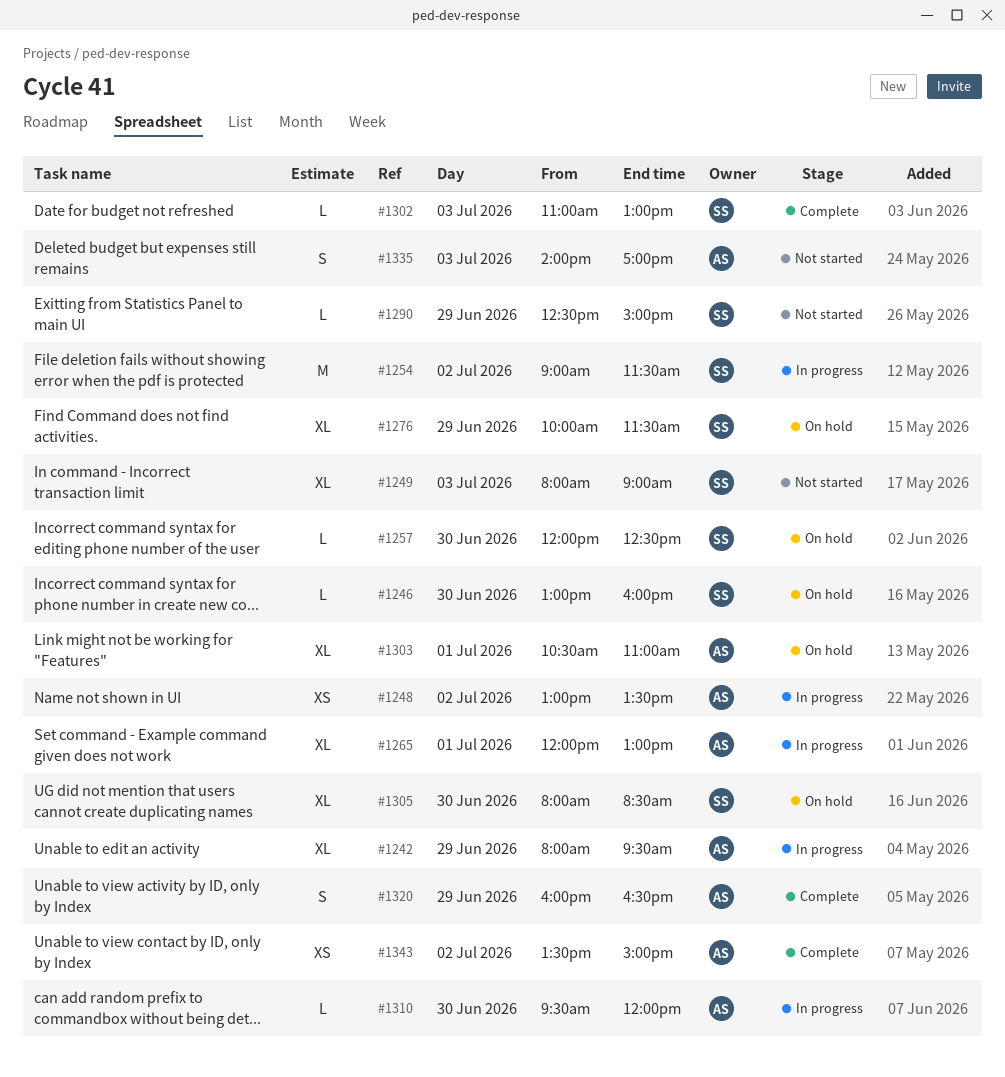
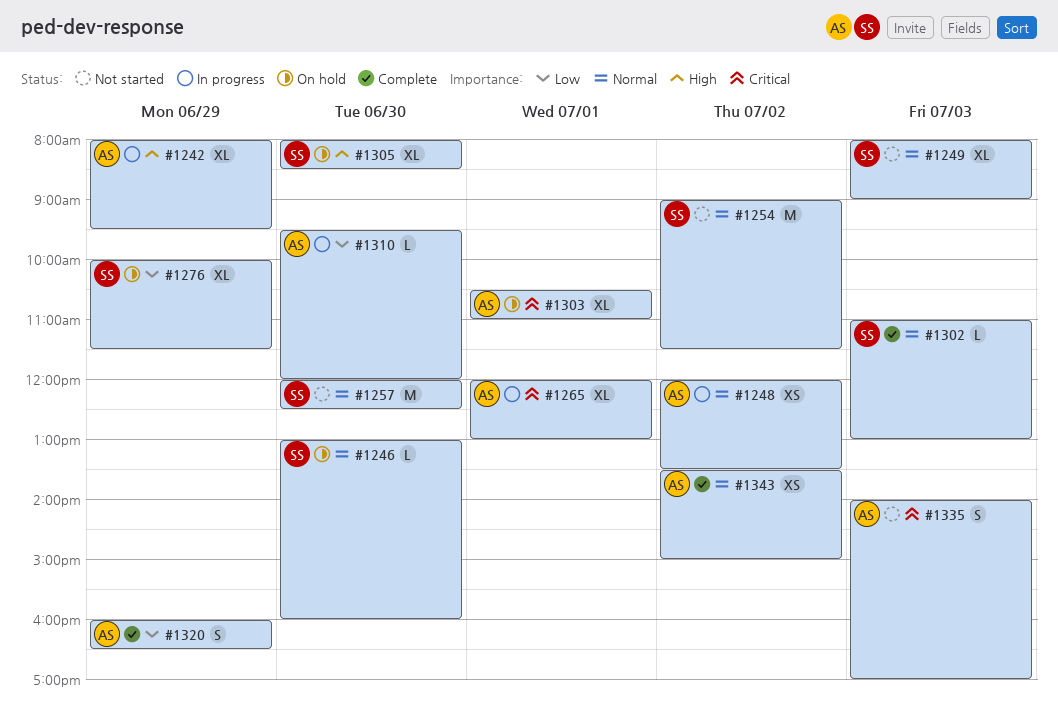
#1248, begins: 13:00 -> 12:00
#1254, status: In progress -> Not started
#1257, status: On hold -> Not started
#1257, estimate: L -> M
#1290: present -> none

